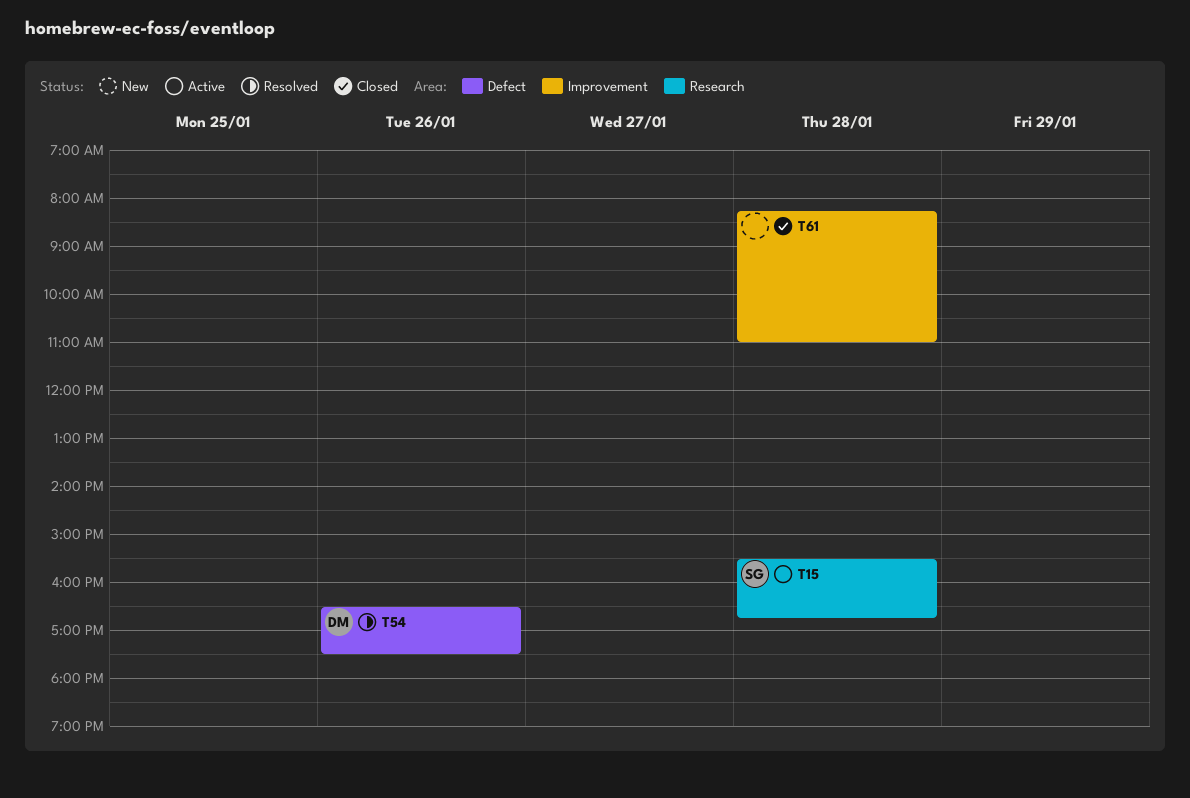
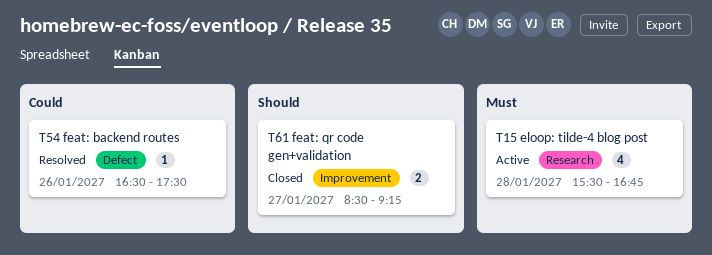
T61, day: Jan 28 -> Jan 27
T61, begins: 08:15 -> 08:30
T61, ends: 11:00 -> 09:15

